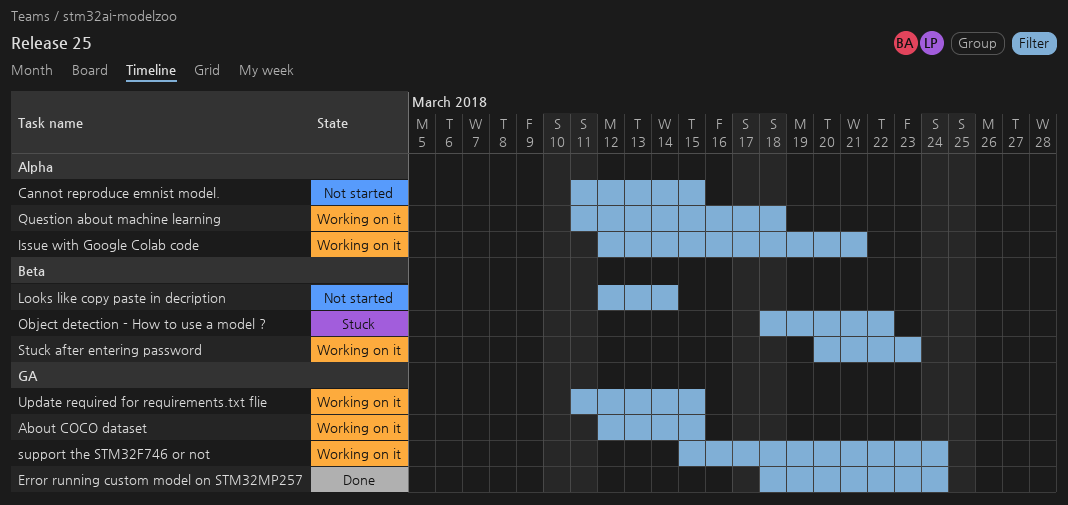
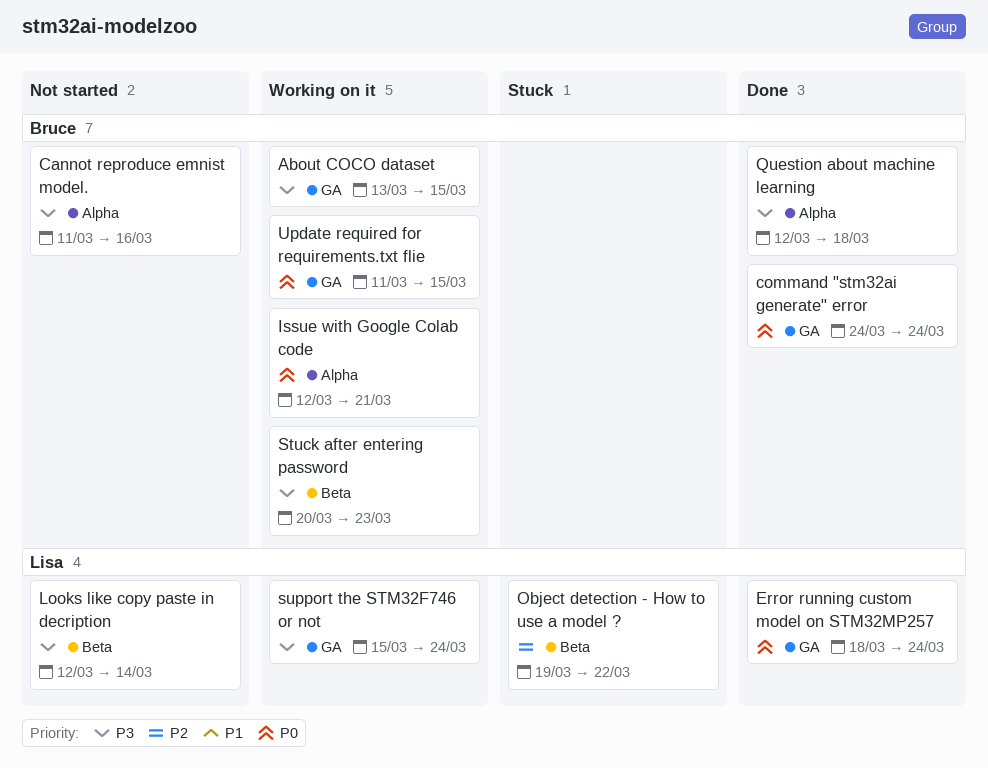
About COCO dataset, start: Mar 12 -> Mar 13
Cannot reproduce emnist model., due: Mar 15 -> Mar 16
command "stm32ai generate" error: none -> present
Object detection - How to use a model ?, start: Mar 18 -> Mar 19
Question about machine learning, status: Working on it -> Done
Question about machine learning, start: Mar 11 -> Mar 12

